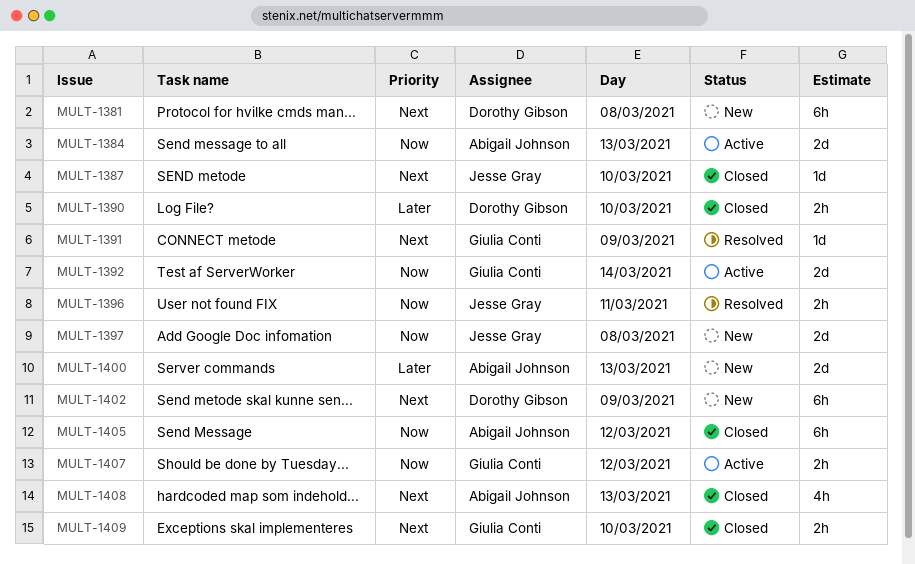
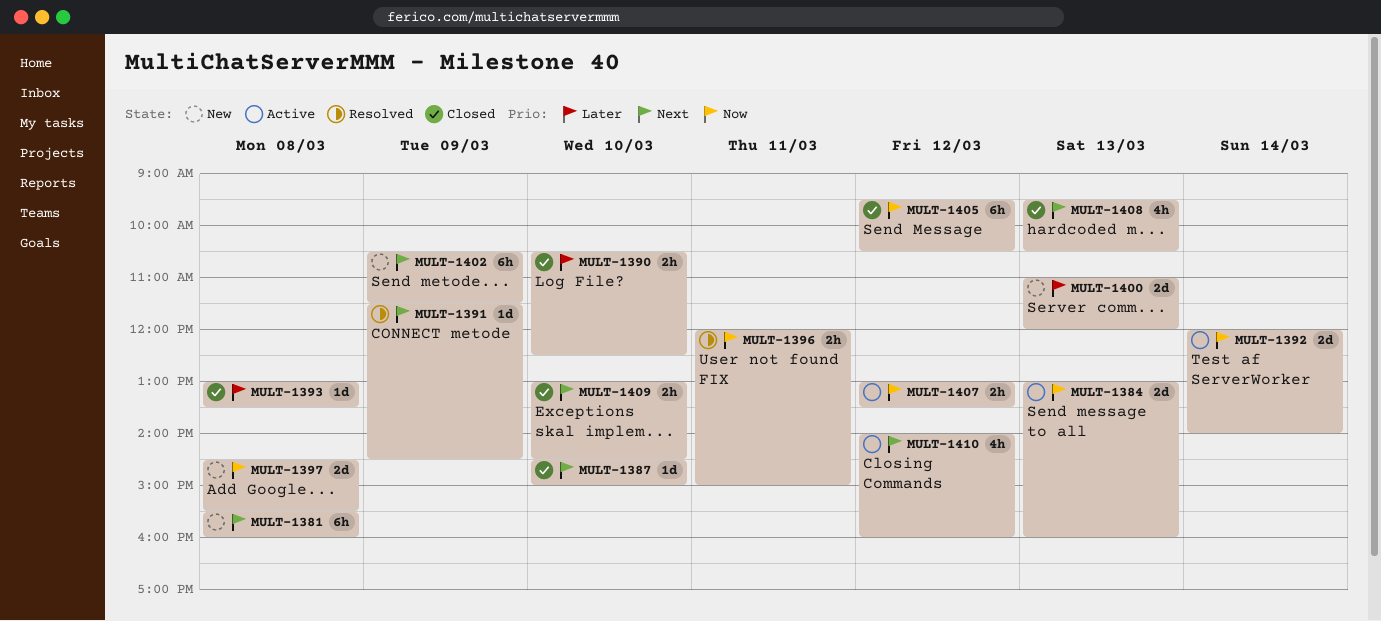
MULT-1393: none -> present
MULT-1410: none -> present

